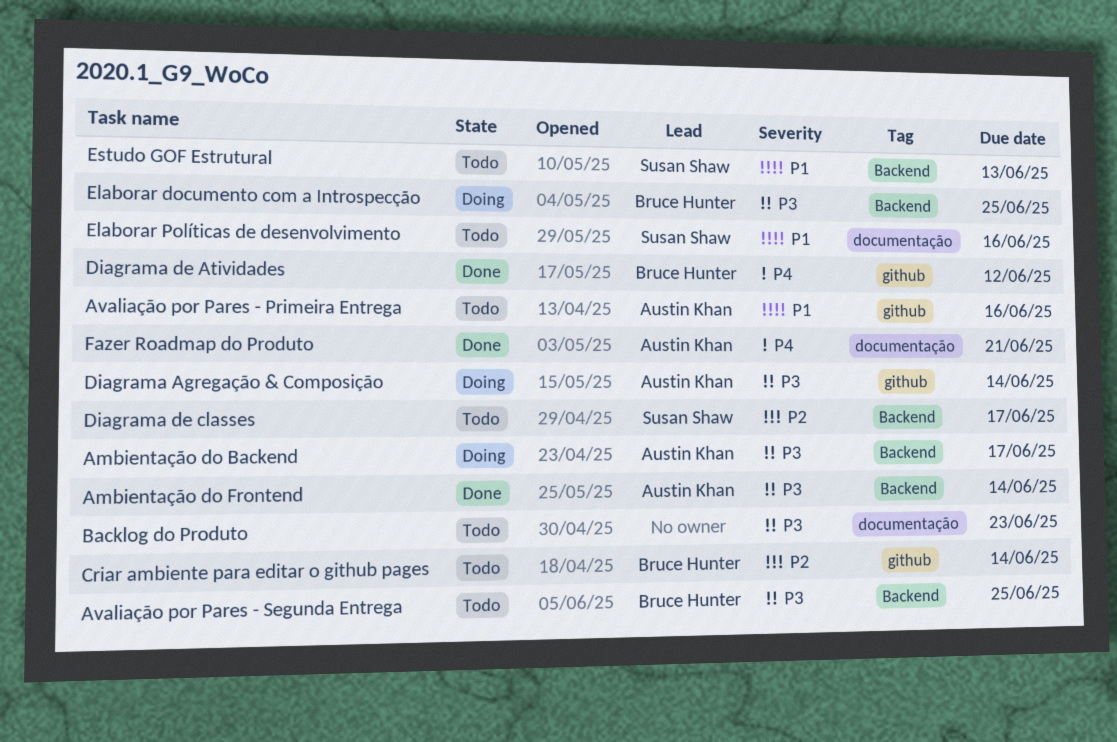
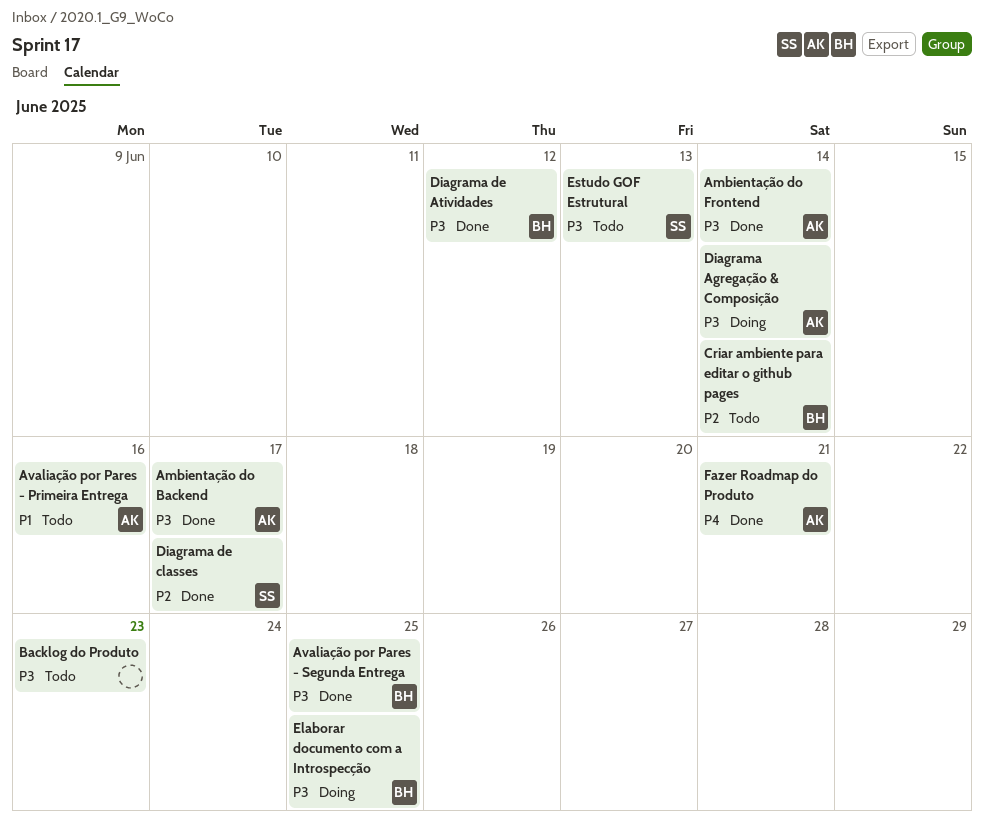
Ambientação do Backend, status: Doing -> Done
Avaliação por Pares - Segunda Entrega, status: Todo -> Done
Diagrama de Atividades, priority: P4 -> P3
Diagrama de classes, status: Todo -> Done
Elaborar Políticas de desenvolvimento: present -> none
Estudo GOF Estrutural, priority: P1 -> P3

